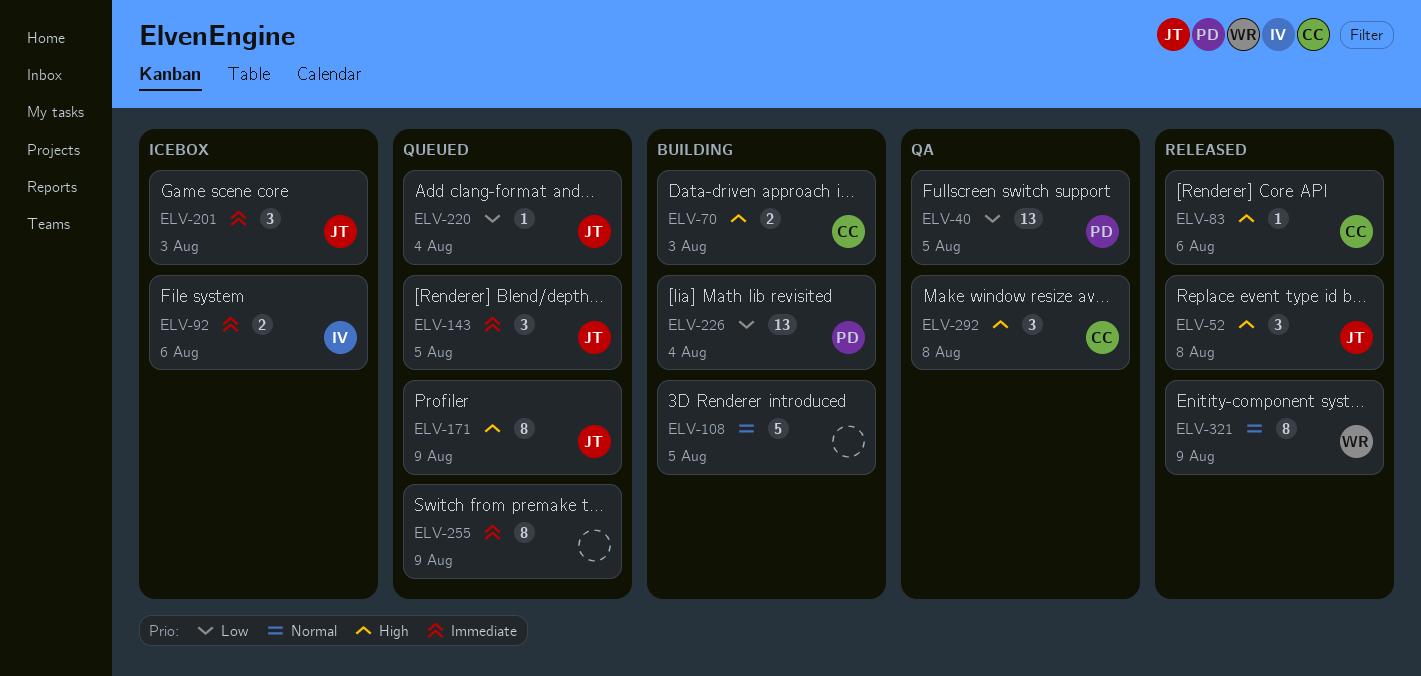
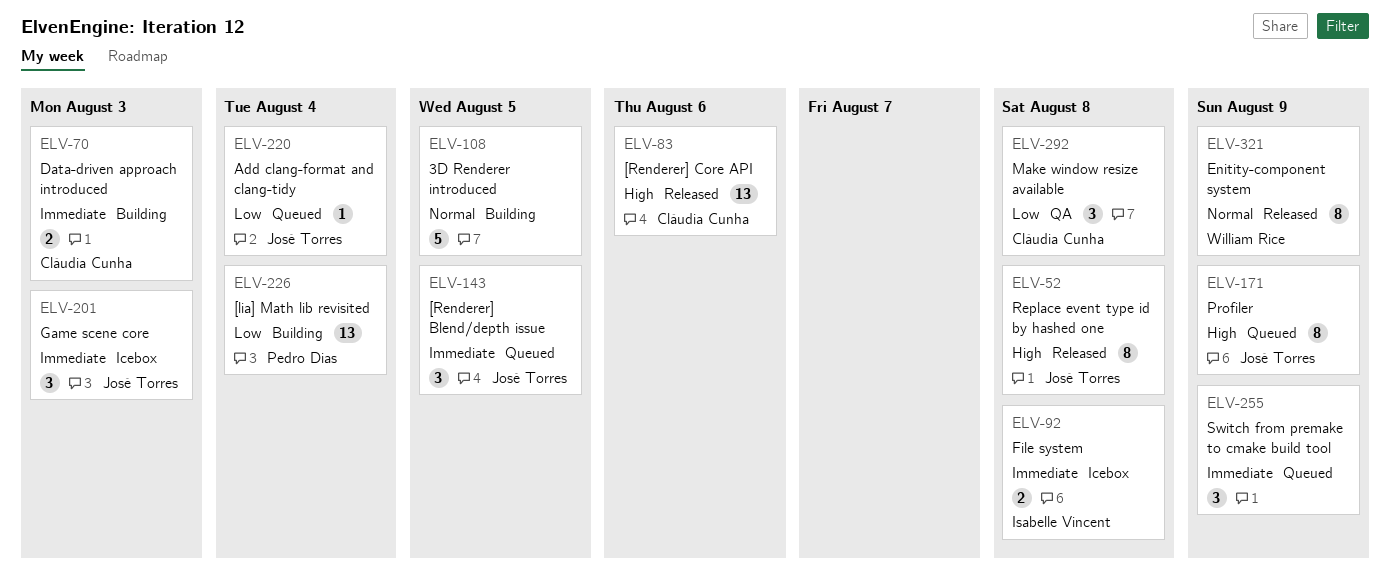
ELV-40: present -> none
ELV-52, estimate: 3 -> 8
ELV-70, priority: High -> Immediate
ELV-83, estimate: 1 -> 13
ELV-92, due: Aug 6 -> Aug 8
ELV-255, estimate: 8 -> 3
ELV-292, priority: High -> Low

